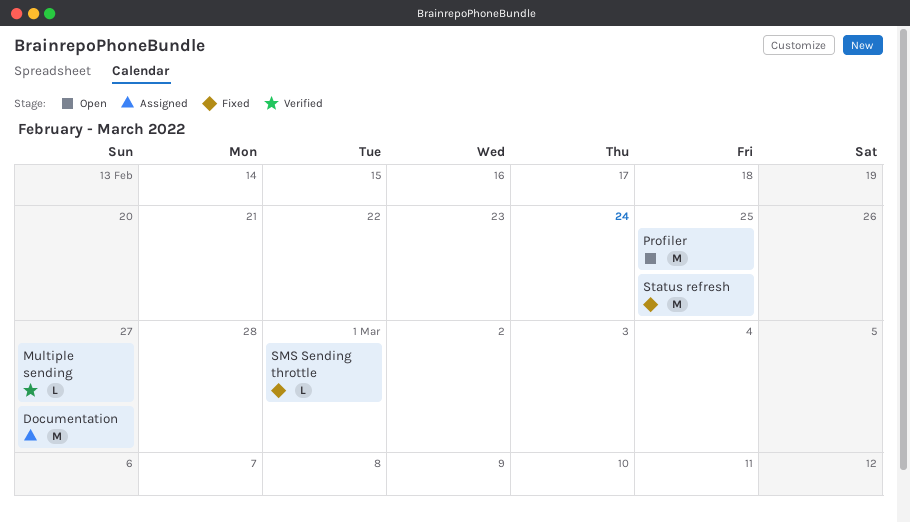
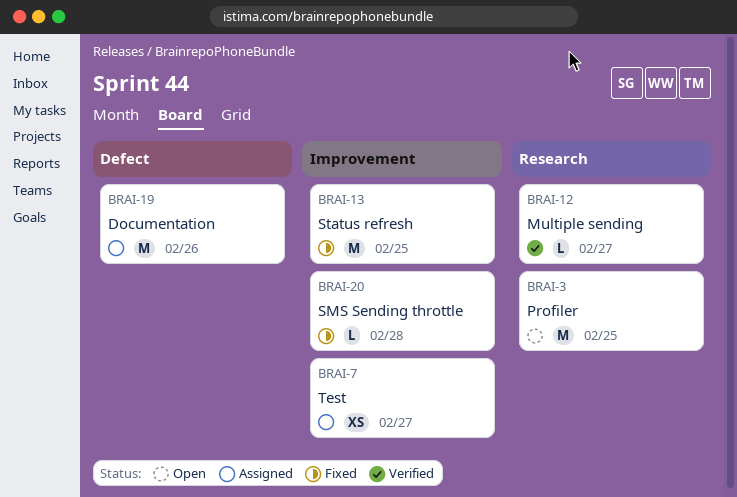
Documentation, due: Feb 27 -> Feb 26
SMS Sending throttle, due: Mar 1 -> Feb 28
Test: none -> present

